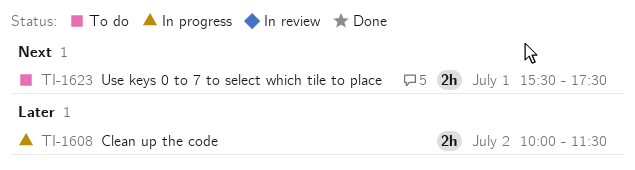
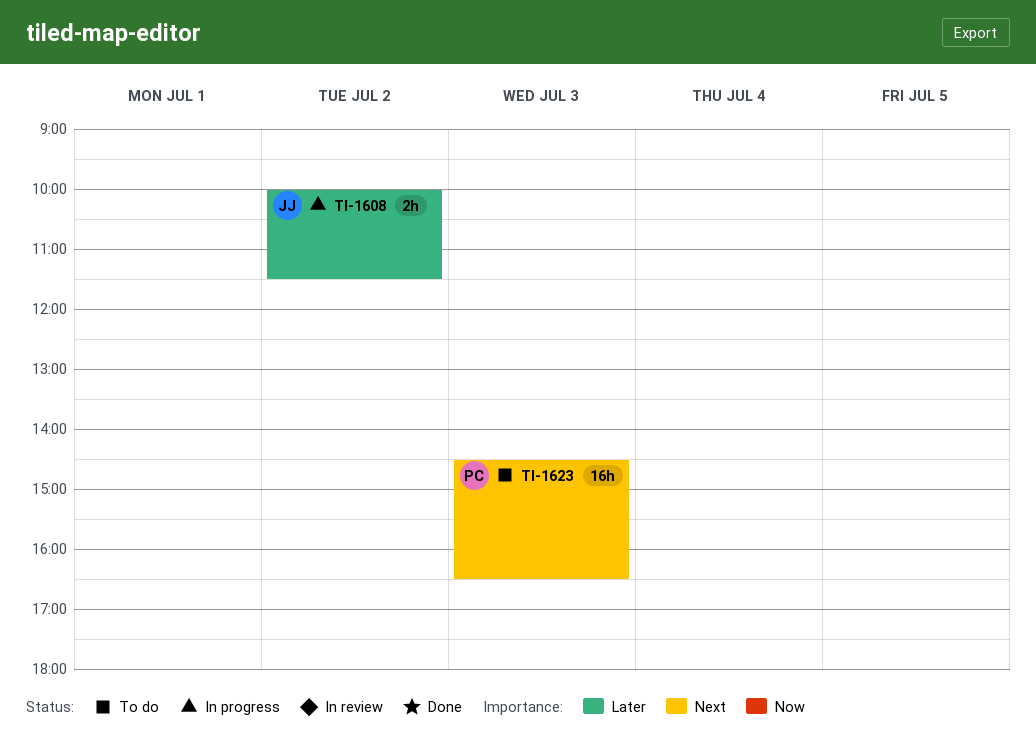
TI-1623, estimate: 2h -> 16h
TI-1623, day: Jul 1 -> Jul 3
TI-1623, begins: 15:30 -> 14:30
TI-1623, ends: 17:30 -> 16:30

